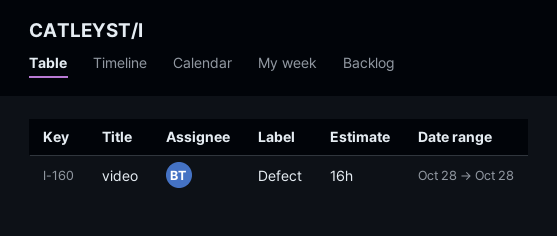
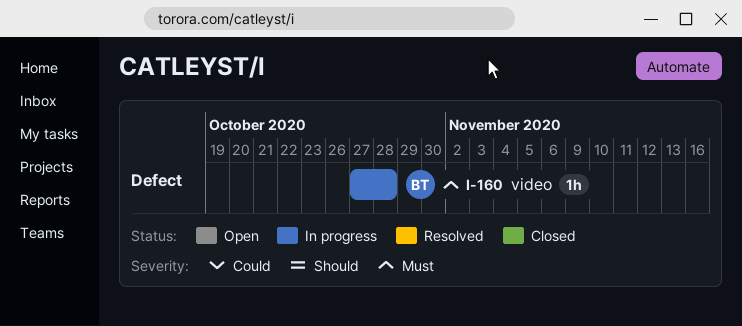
I-160, estimate: 16h -> 1h
I-160, start: Oct 28 -> Oct 27

